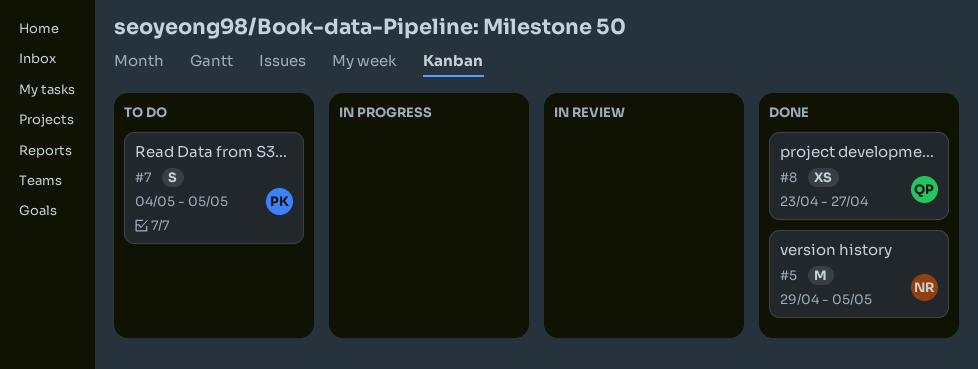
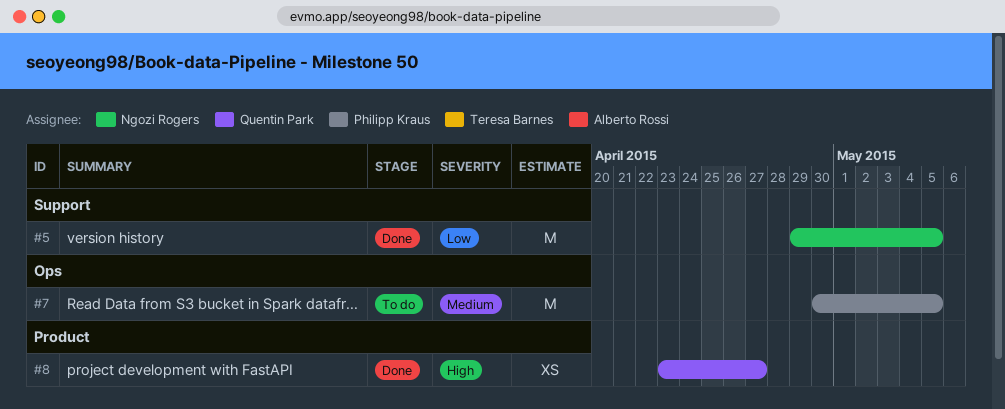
#7, estimate: S -> M
#7, start: May 4 -> Apr 30

